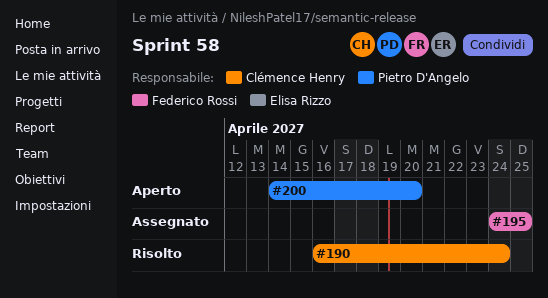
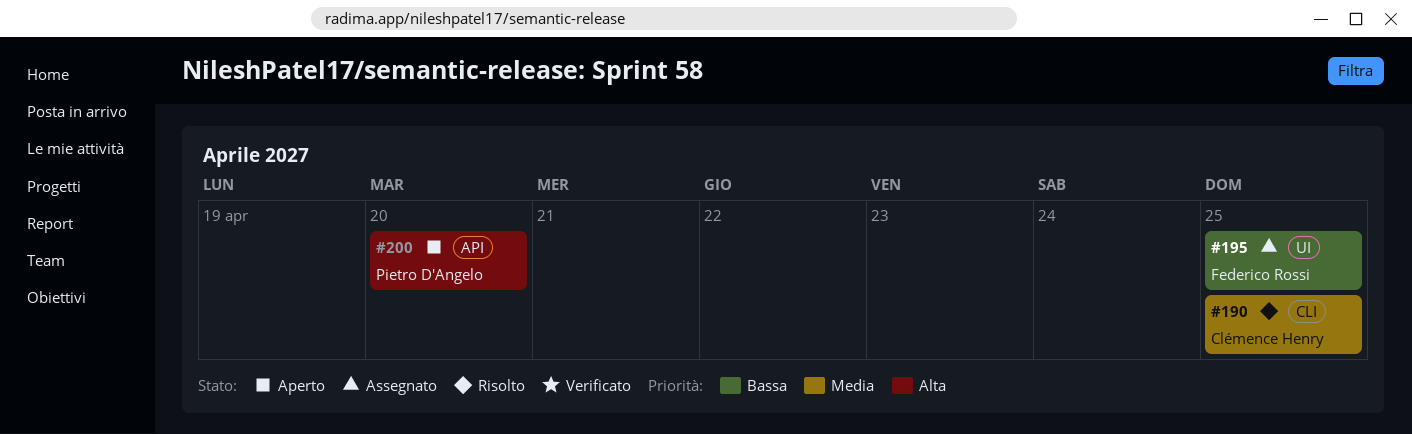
#190, due: Apr 24 -> Apr 25

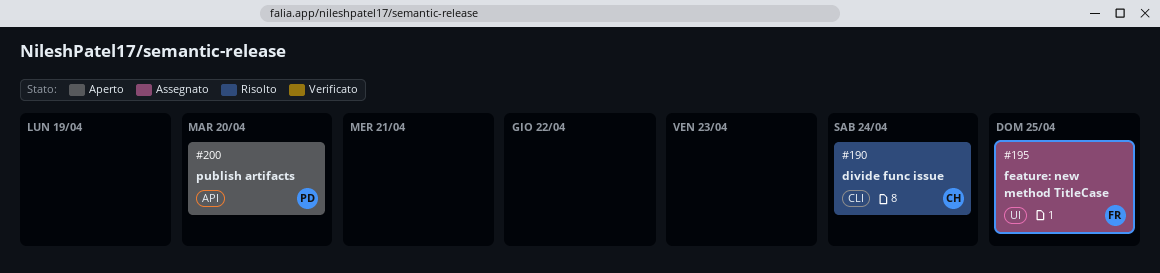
#190, due: Apr 25 -> Apr 24

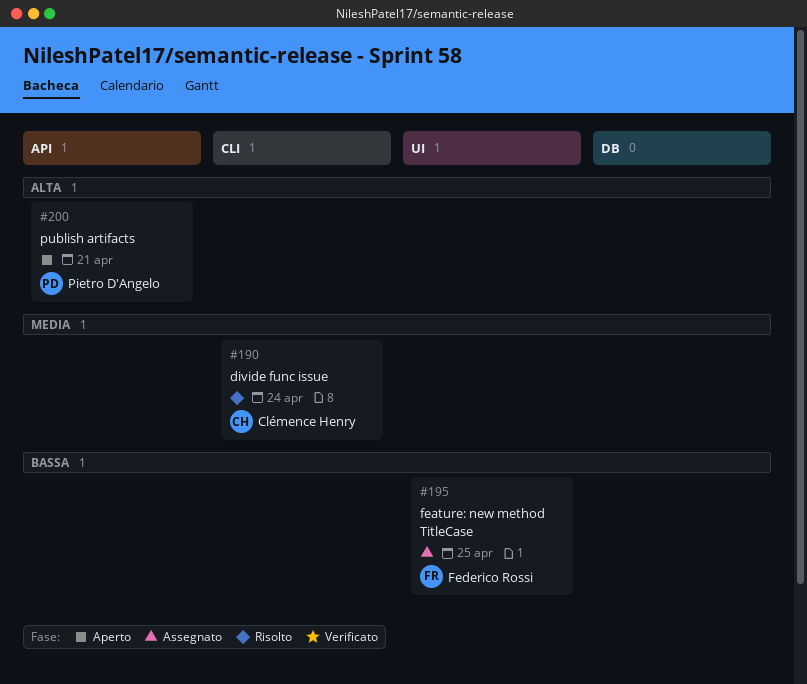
#200, due: Apr 20 -> Apr 21

